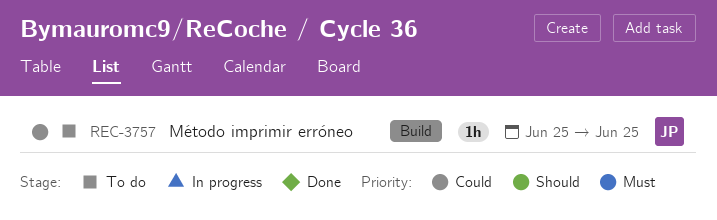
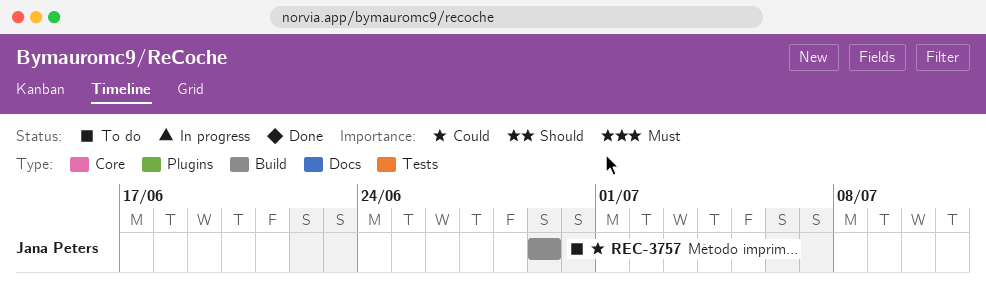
REC-3757, start: Jun 25 -> Jun 29
REC-3757, due: Jun 25 -> Jun 29

